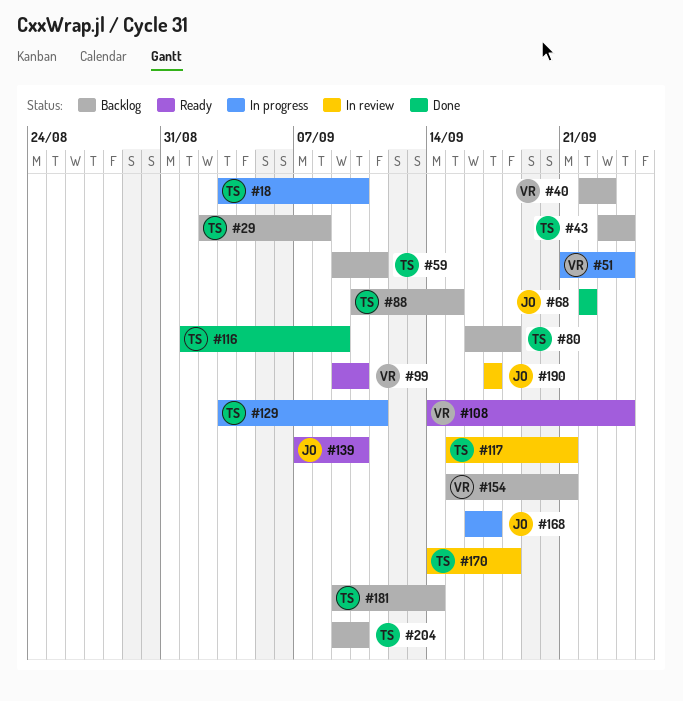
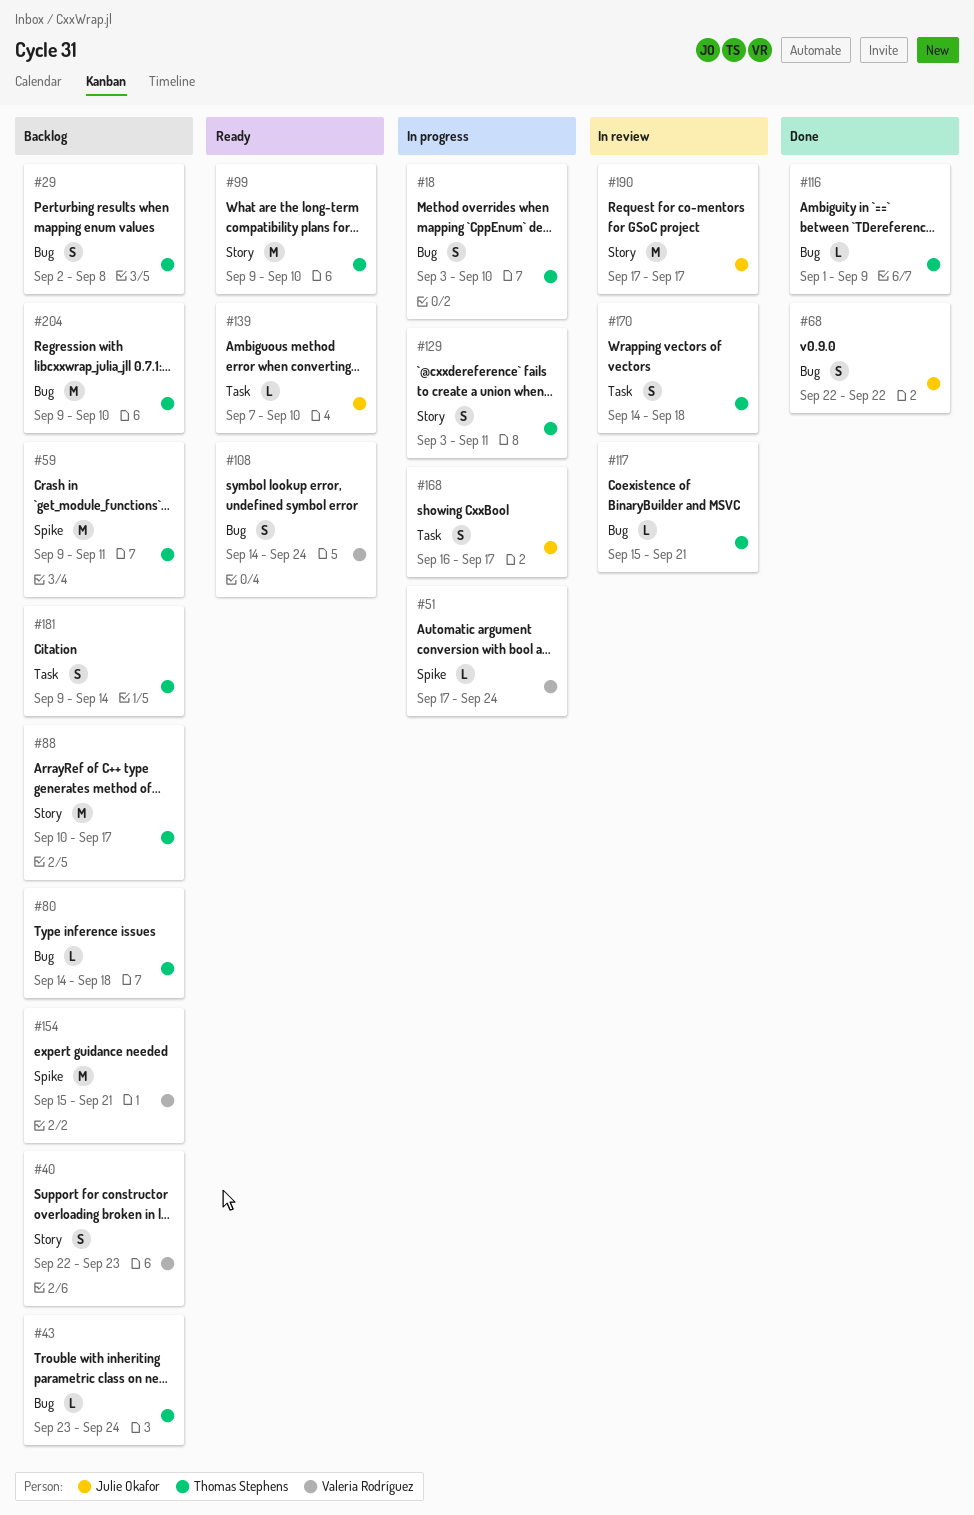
#51, start: Sep 21 -> Sep 17
#80, start: Sep 16 -> Sep 14
#88, due: Sep 15 -> Sep 17
#99, owner: Valeria Rodríguez -> Thomas Stephens

